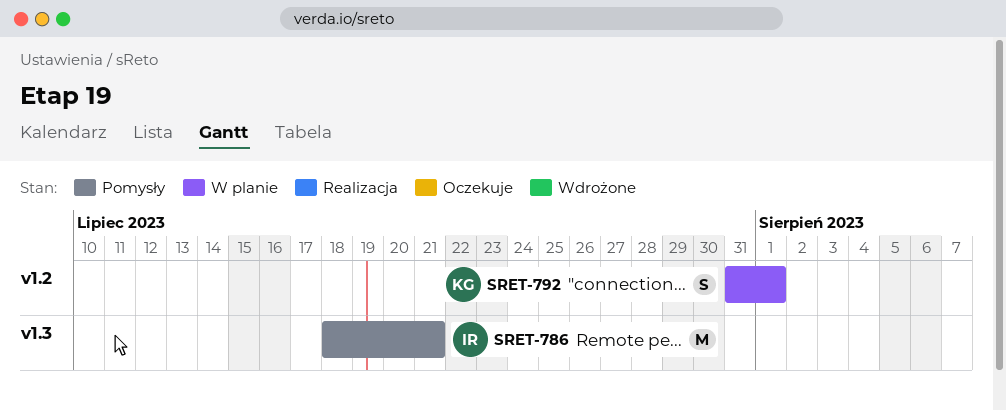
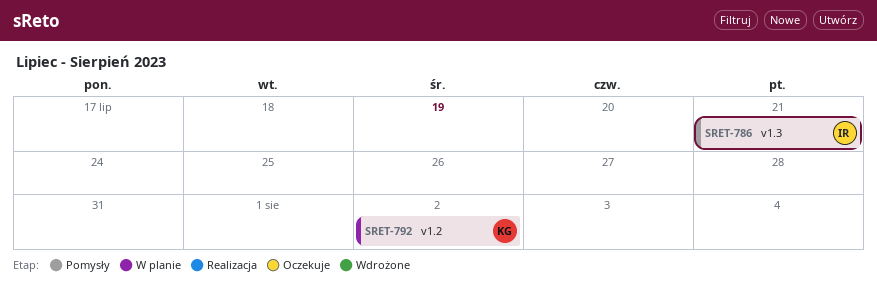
SRET-792, due: Aug 1 -> Aug 2

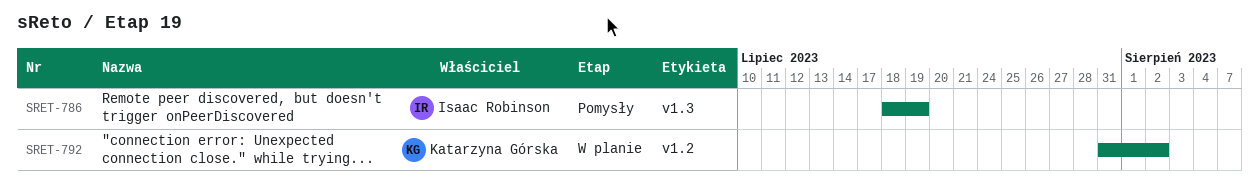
SRET-786, due: Jul 21 -> Jul 19

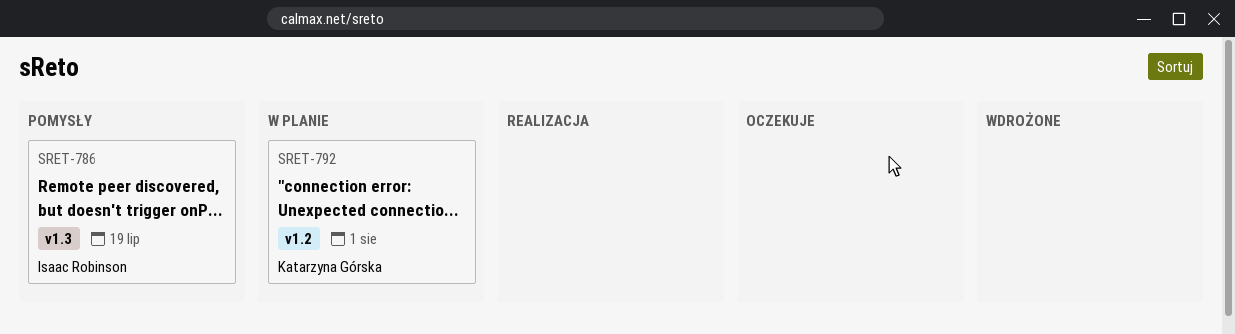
SRET-792, due: Aug 2 -> Aug 1

